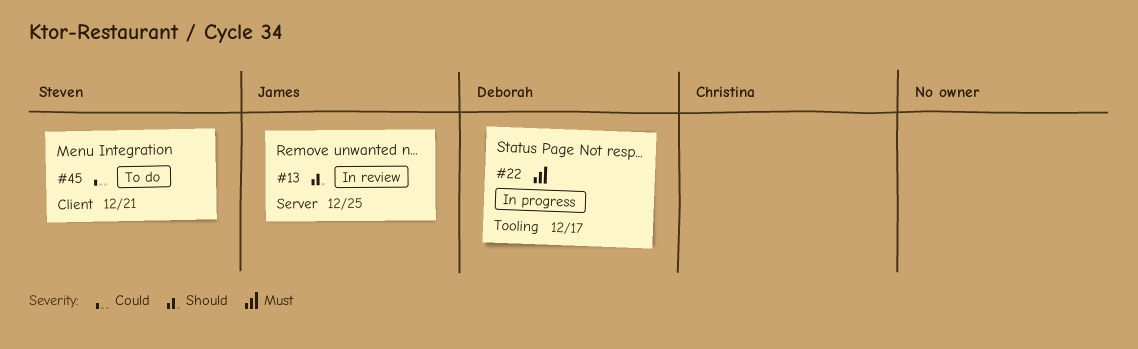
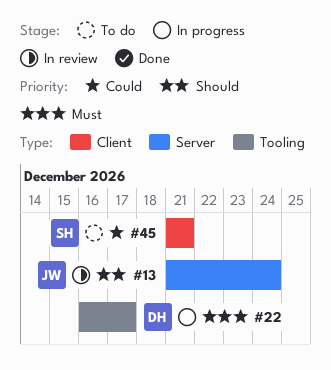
#13, due: Dec 25 -> Dec 24

